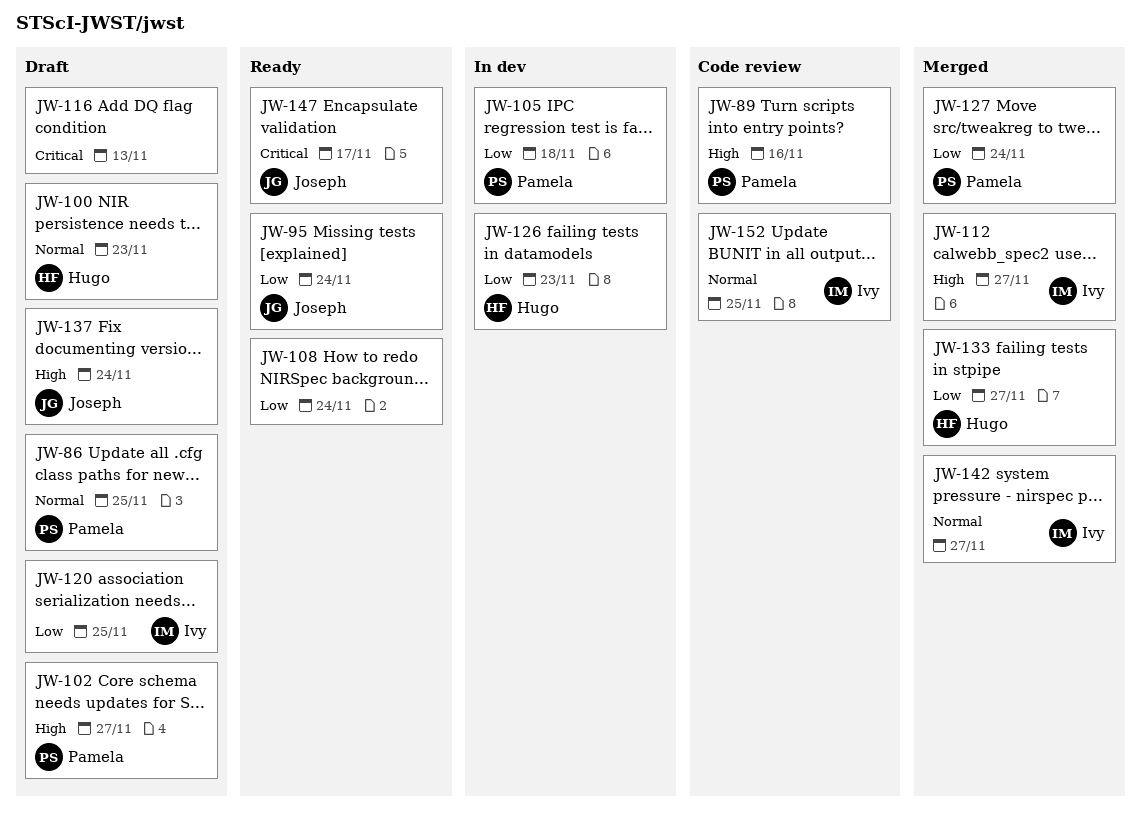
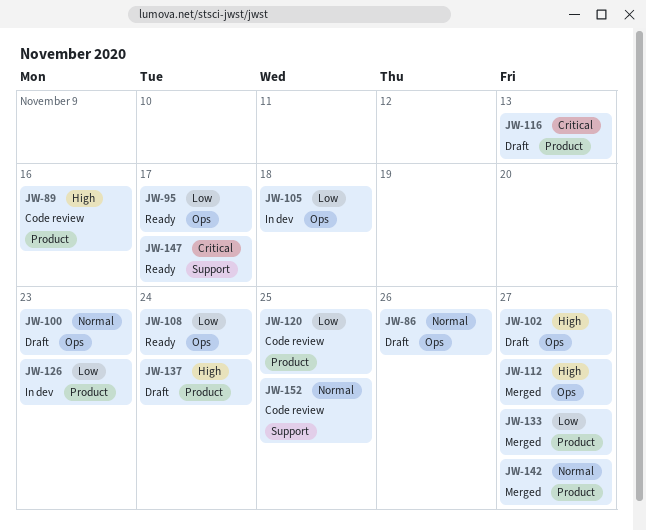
JW-86, due: Nov 25 -> Nov 26
JW-95, due: Nov 24 -> Nov 17
JW-120, status: Draft -> Code review
JW-127: present -> none

